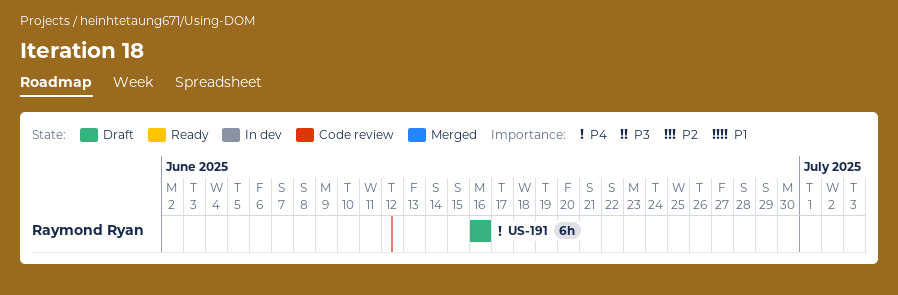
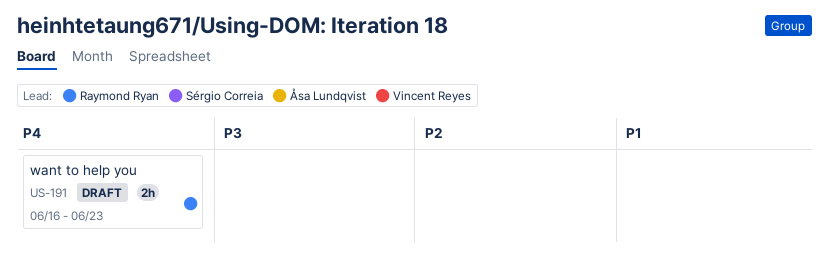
US-191, estimate: 6h -> 2h
US-191, due: Jun 16 -> Jun 23

